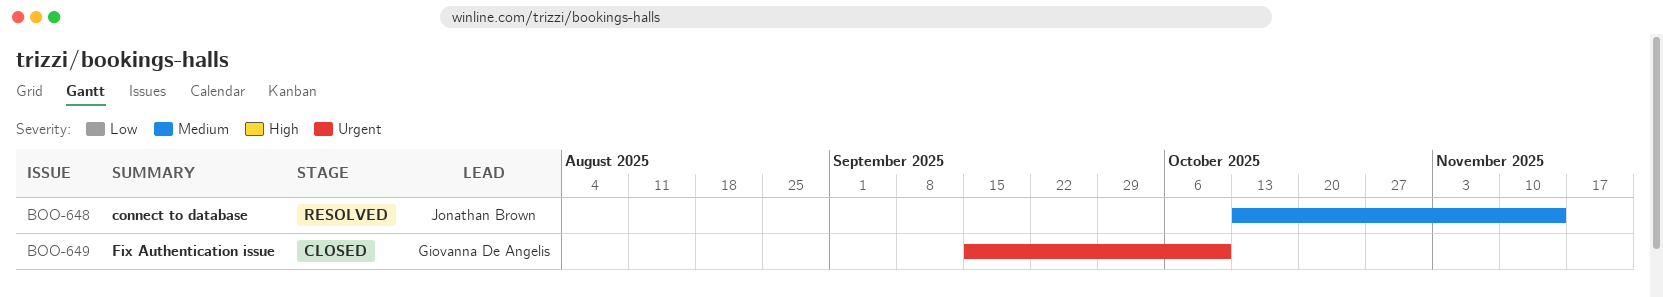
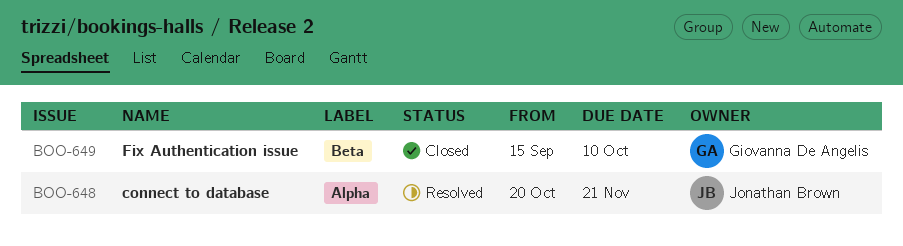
BOO-648, start: Oct 13 -> Oct 20
BOO-648, due: Nov 14 -> Nov 21

